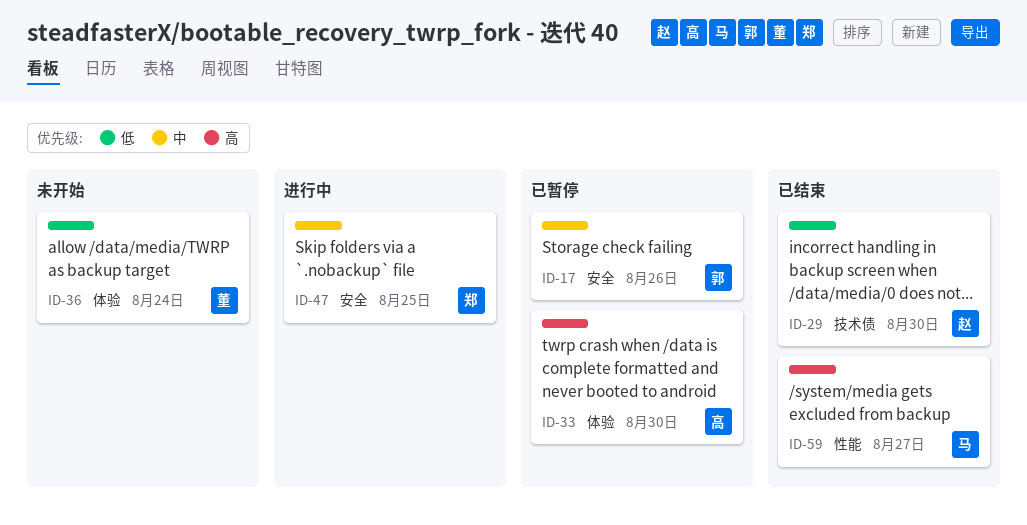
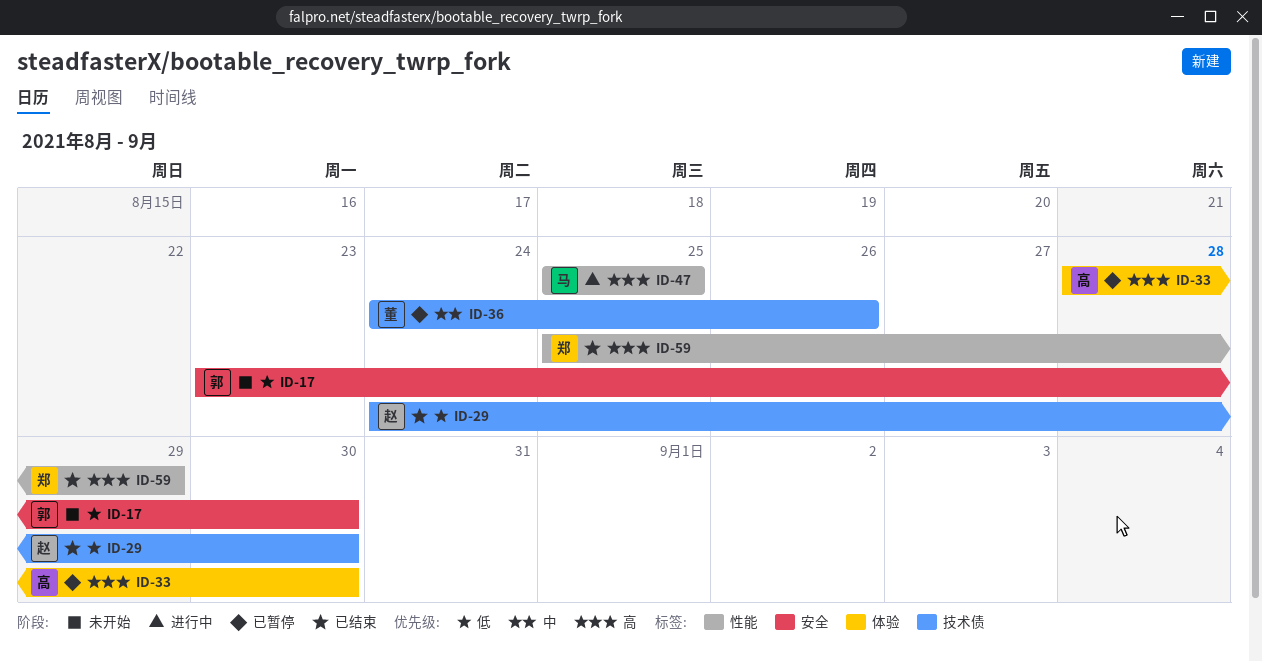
ID-17, status: 已暂停 -> 未开始
ID-17, priority: 中 -> 低
ID-17, due: Aug 26 -> Aug 30
ID-36, status: 未开始 -> 已暂停
ID-36, priority: 低 -> 中
ID-36, label: 体验 -> 技术债
ID-36, due: Aug 24 -> Aug 26
ID-47, owner: 郑 -> 马
ID-47, priority: 中 -> 高
ID-47, label: 安全 -> 性能
ID-59, owner: 马 -> 郑
ID-59, due: Aug 27 -> Aug 29

